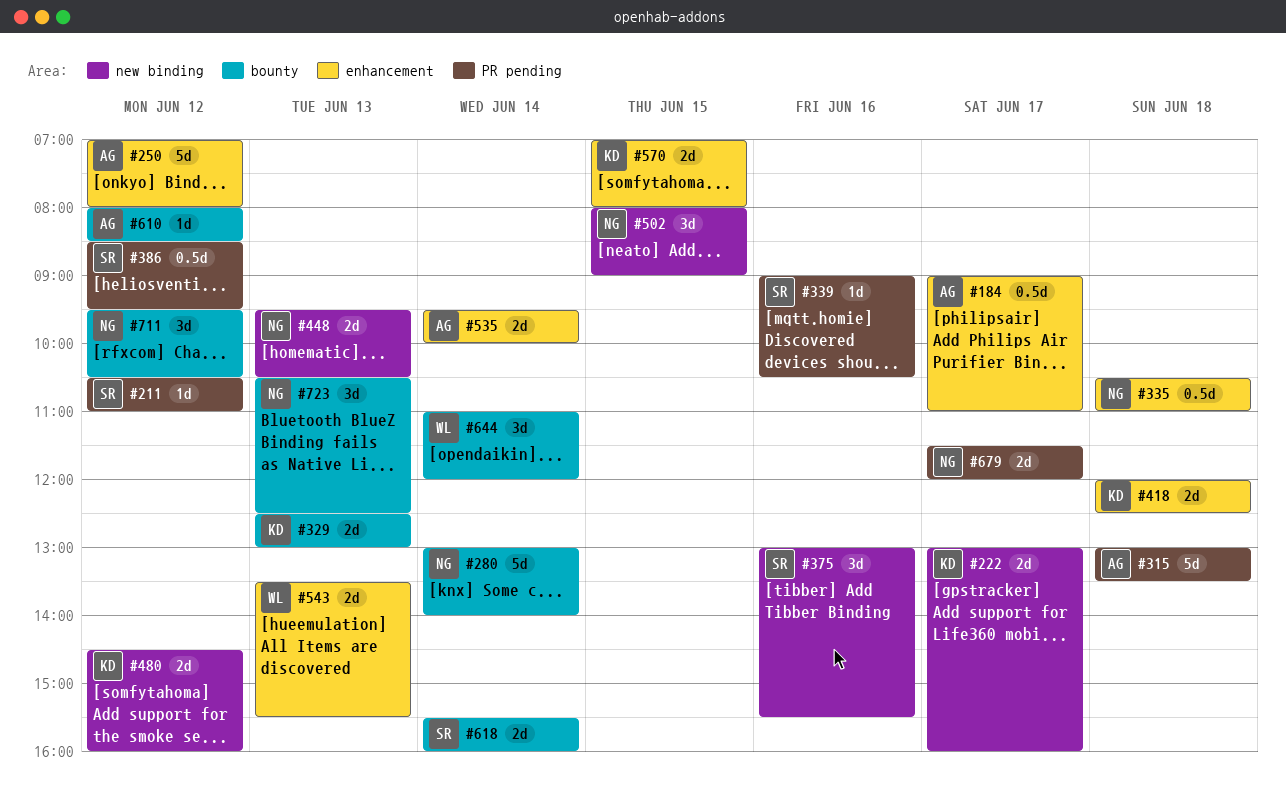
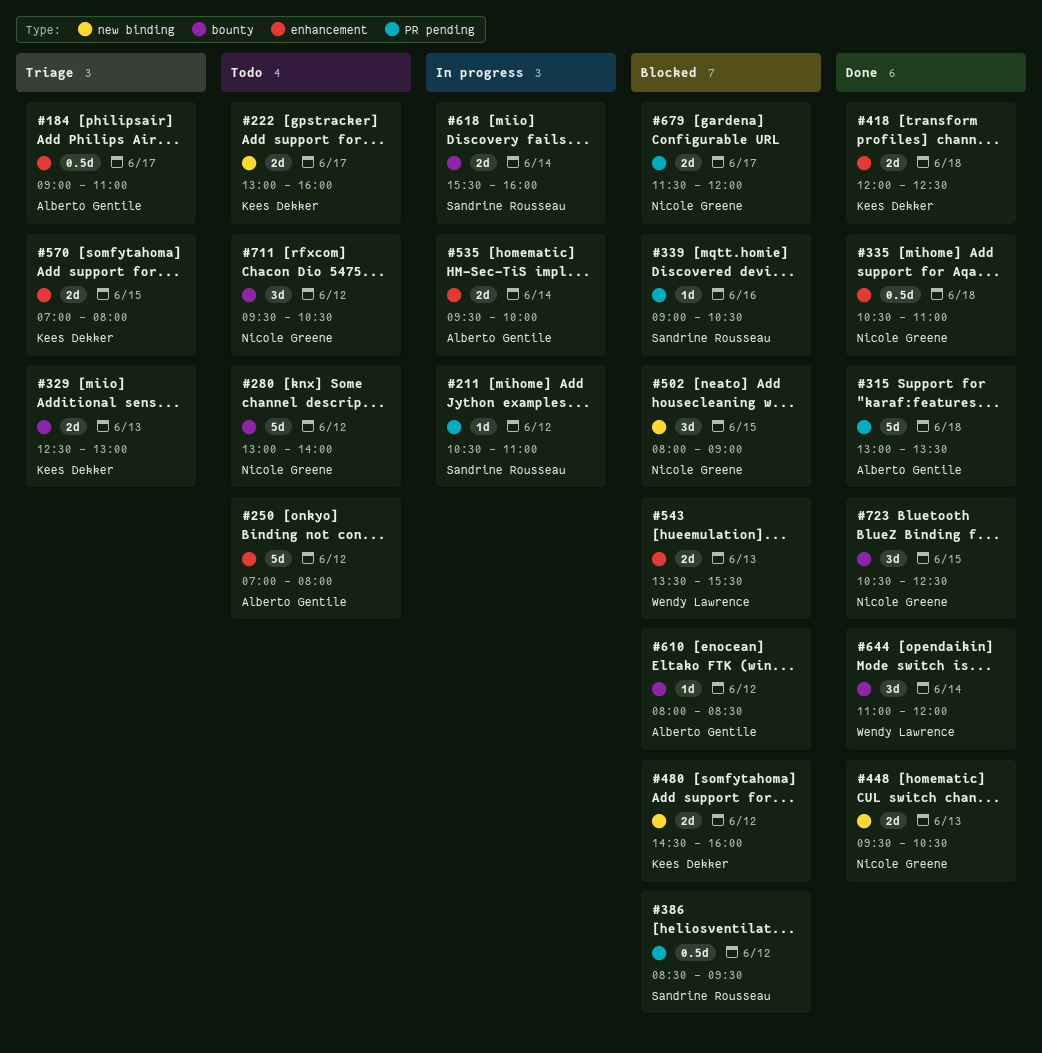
#280, day: Jun 14 -> Jun 12
#375: present -> none
#723, day: Jun 13 -> Jun 15

